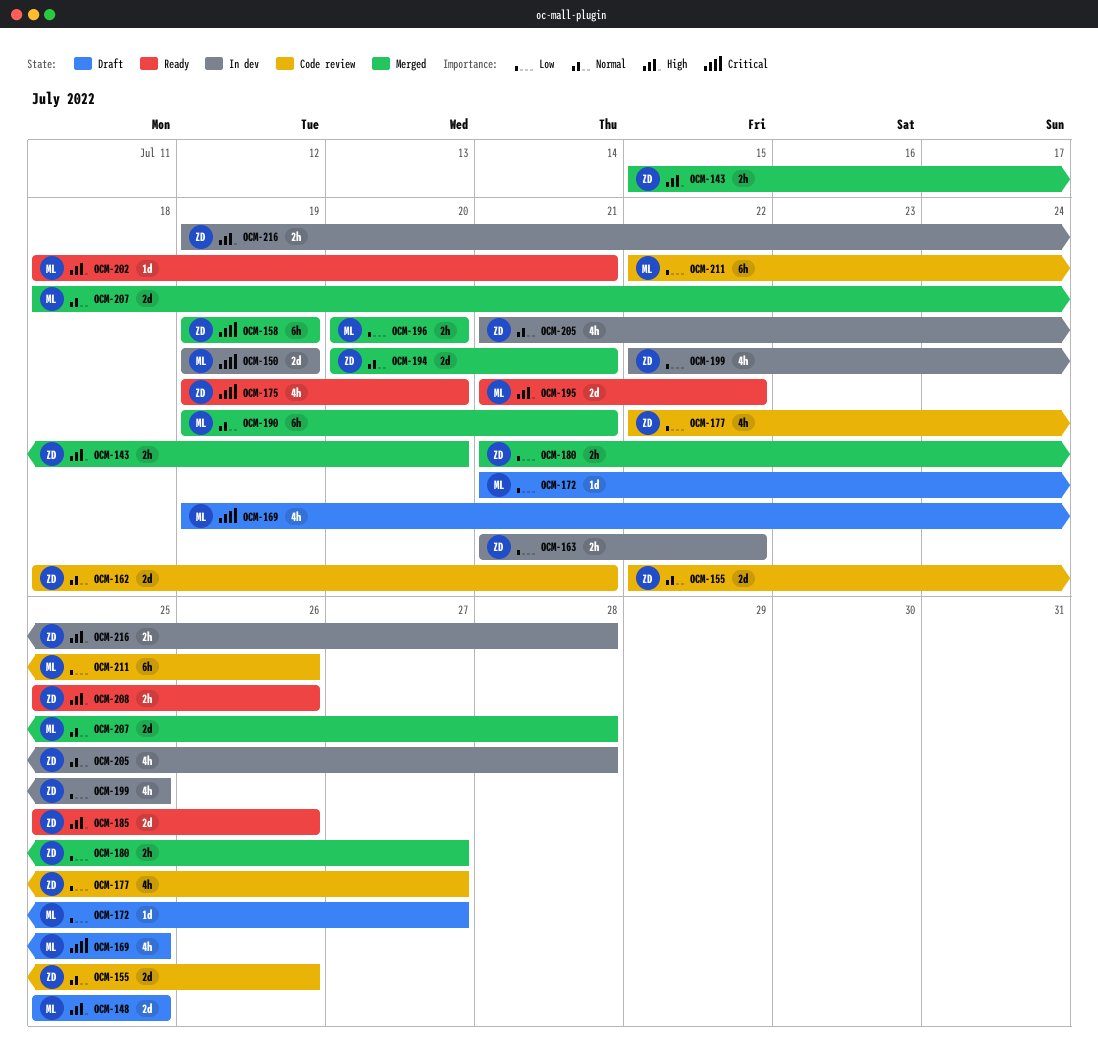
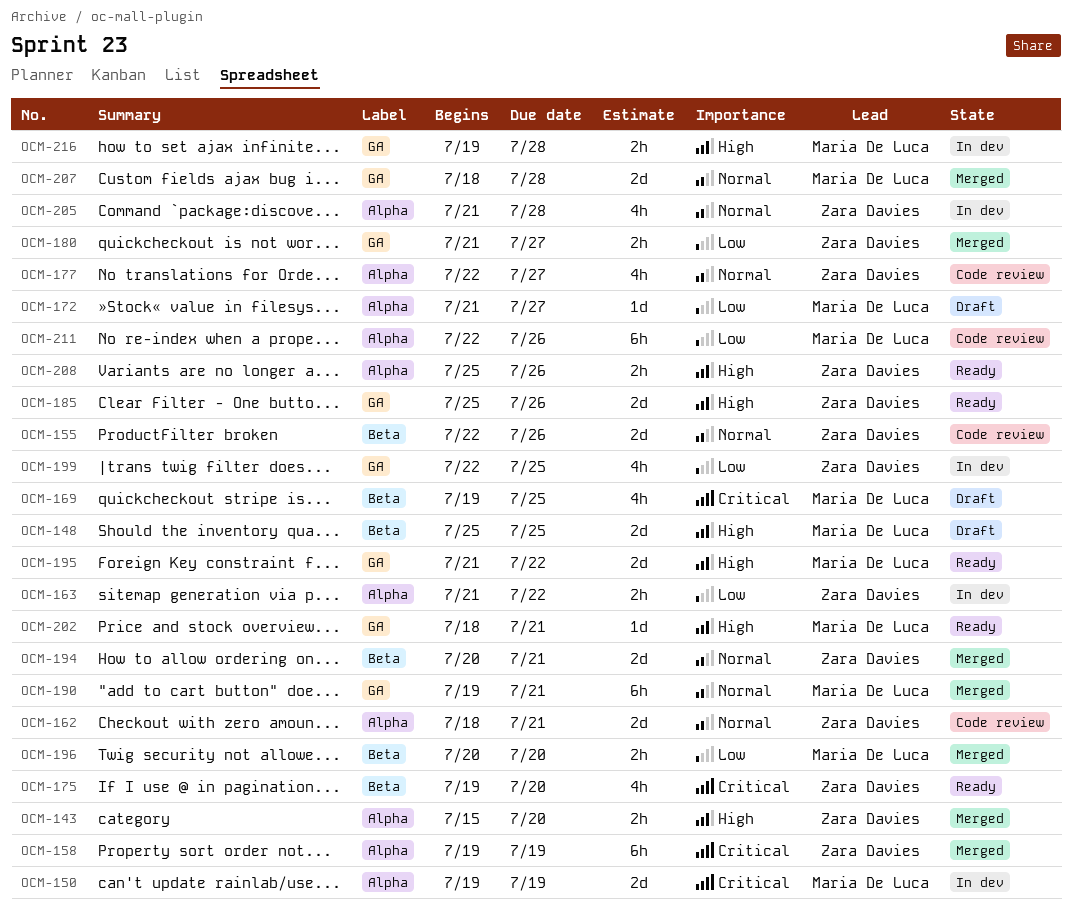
OCM-177, priority: Low -> Normal
OCM-216, owner: Zara Davies -> Maria De Luca

